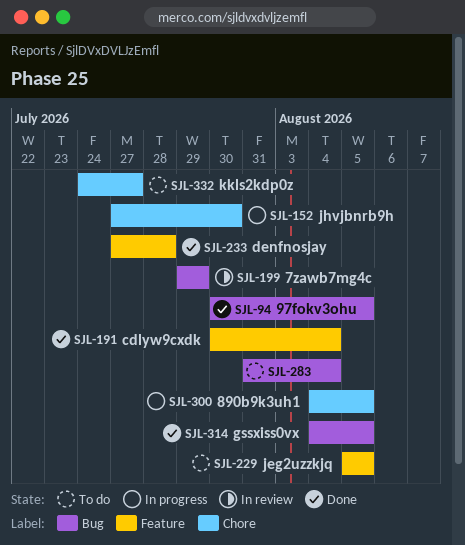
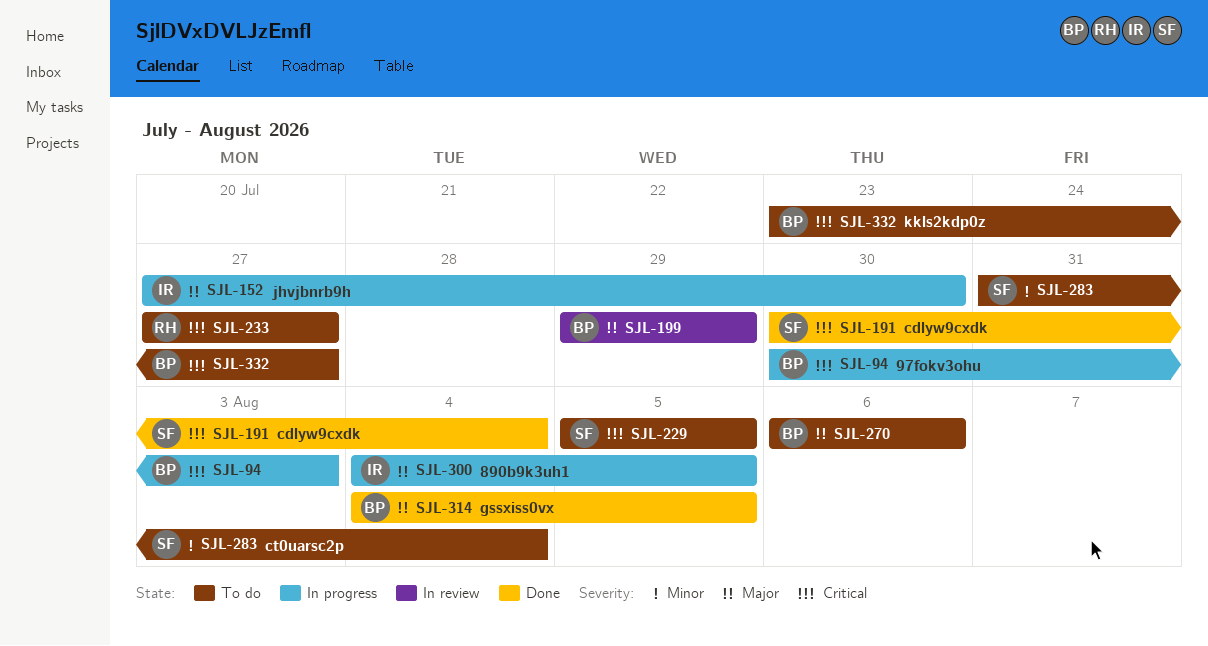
SJL-94, status: Done -> In progress
SJL-94, due: Aug 5 -> Aug 3
SJL-233, status: Done -> To do
SJL-233, due: Jul 28 -> Jul 27
SJL-270: none -> present
SJL-332, start: Jul 24 -> Jul 23

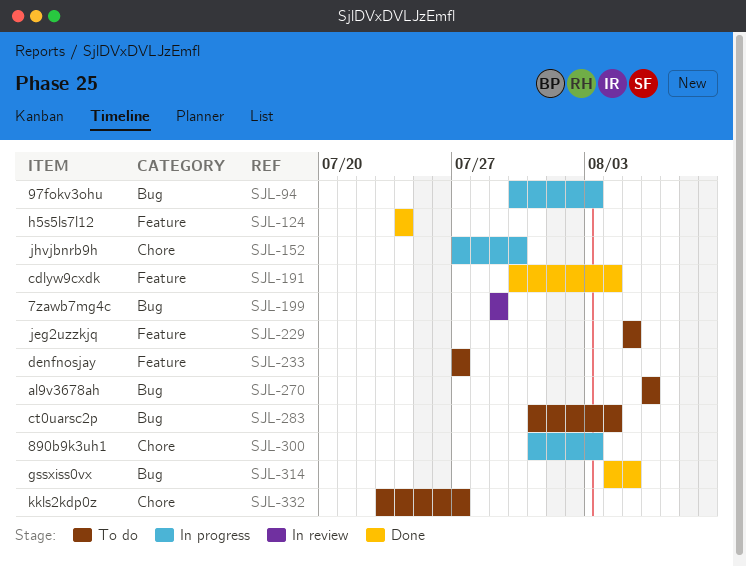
SJL-124: none -> present
SJL-300, start: Aug 4 -> Jul 31
SJL-300, due: Aug 5 -> Aug 3

